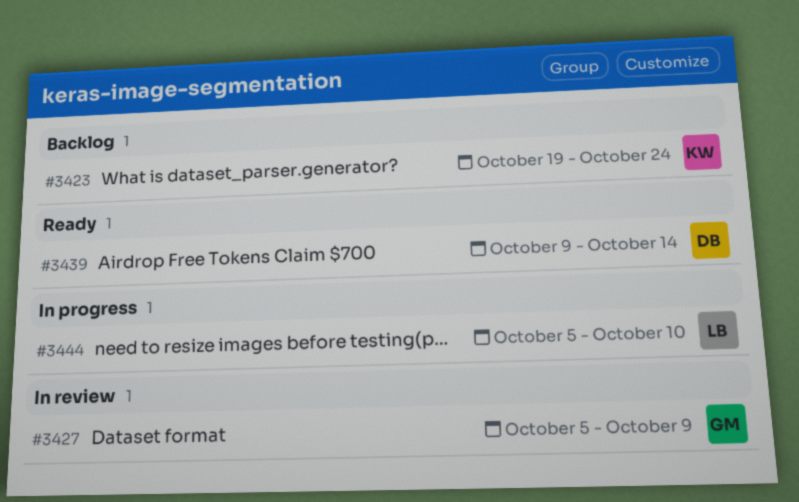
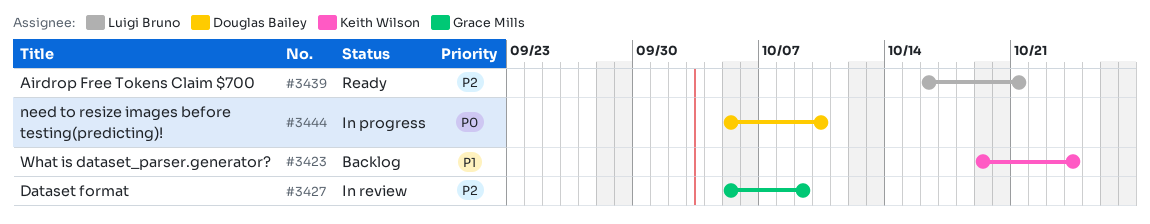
#3439, owner: Douglas Bailey -> Luigi Bruno
#3439, start: Oct 9 -> Oct 16
#3439, due: Oct 14 -> Oct 21
#3444, owner: Luigi Bruno -> Douglas Bailey

